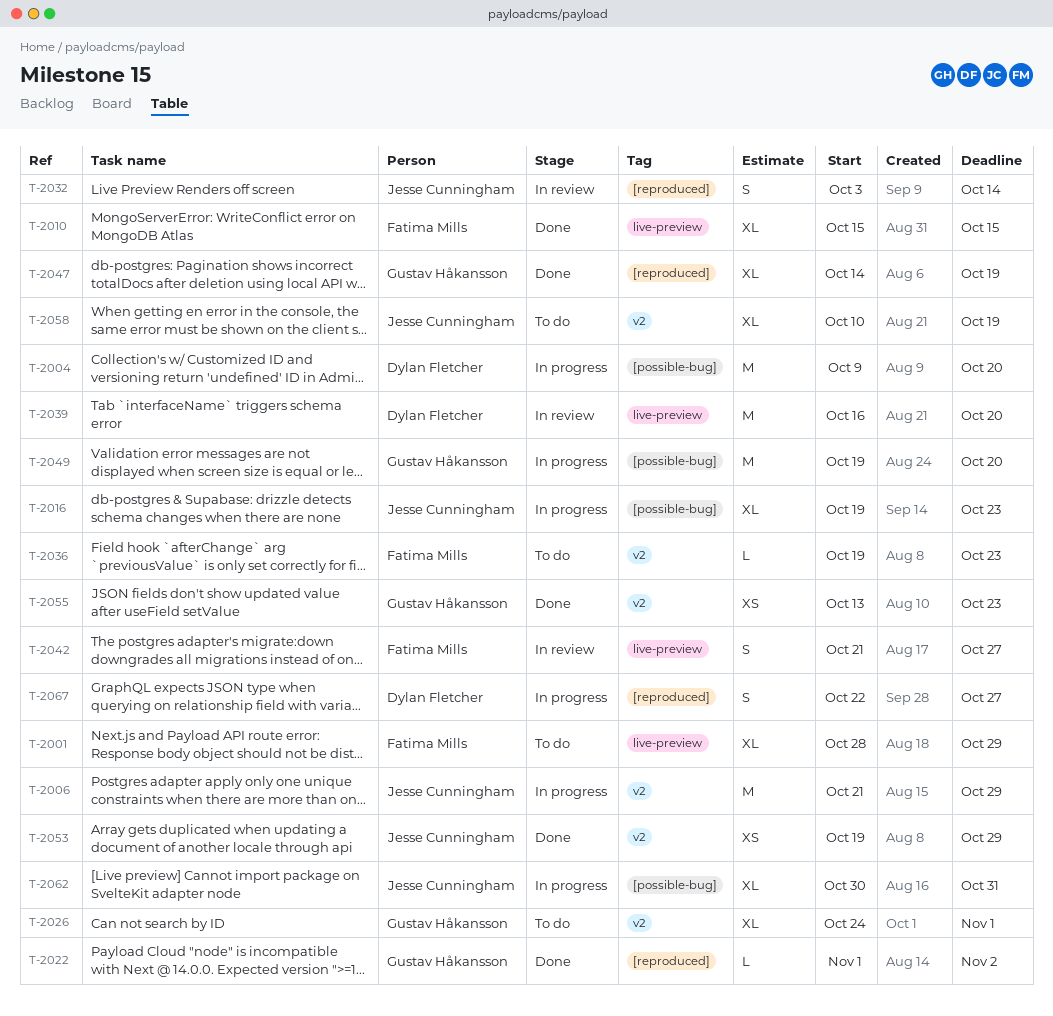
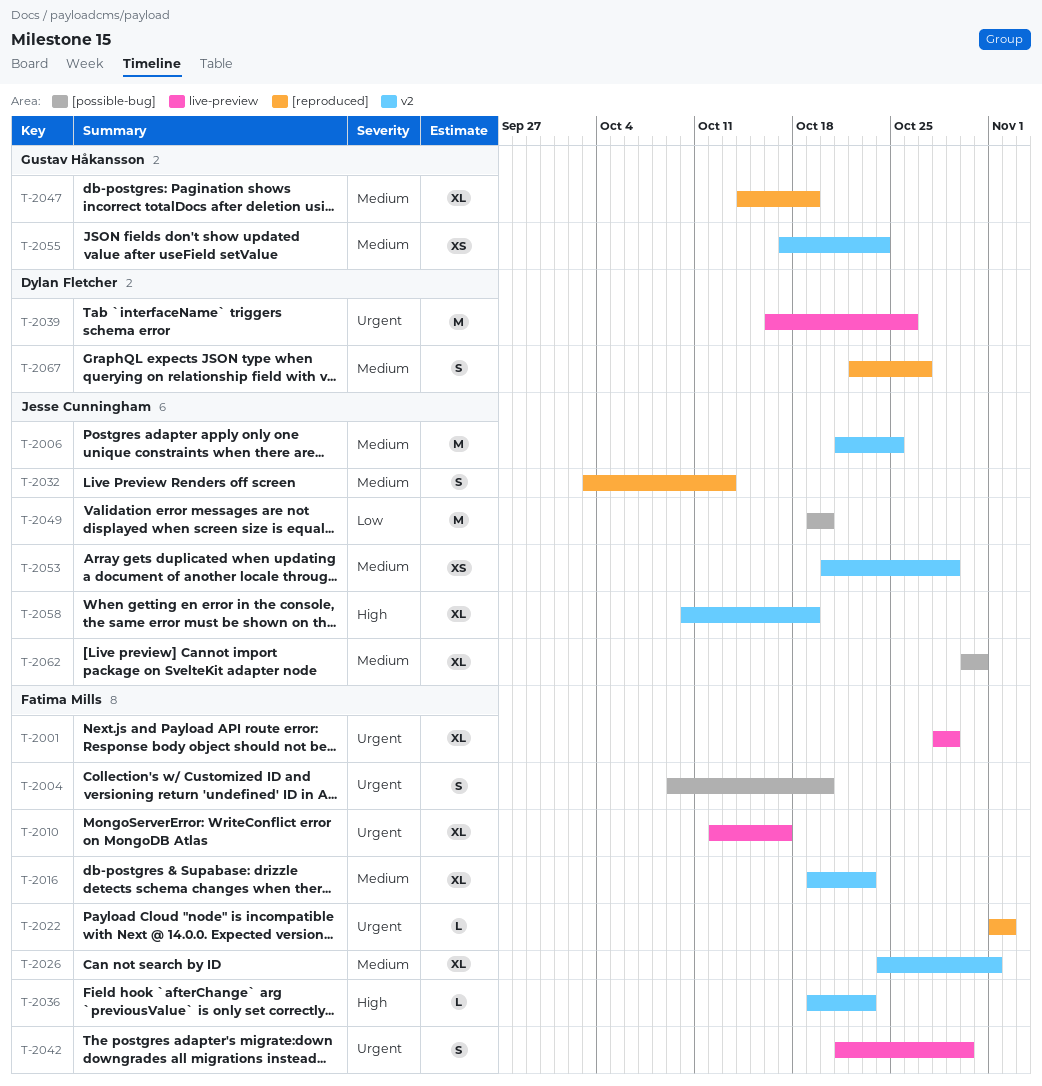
T-2004, owner: Dylan Fletcher -> Fatima Mills
T-2004, estimate: M -> S
T-2006, due: Oct 29 -> Oct 25
T-2010, start: Oct 15 -> Oct 12
T-2010, due: Oct 15 -> Oct 17
T-2016, owner: Jesse Cunningham -> Fatima Mills
T-2016, label: [possible-bug] -> v2
T-2022, owner: Gustav Håkansson -> Fatima Mills
T-2026, owner: Gustav Håkansson -> Fatima Mills
T-2032, due: Oct 14 -> Oct 13
T-2039, due: Oct 20 -> Oct 26
T-2042, due: Oct 27 -> Oct 30
T-2049, owner: Gustav Håkansson -> Jesse Cunningham
T-2053, start: Oct 19 -> Oct 20
T-2055, start: Oct 13 -> Oct 17
T-2055, due: Oct 23 -> Oct 24

